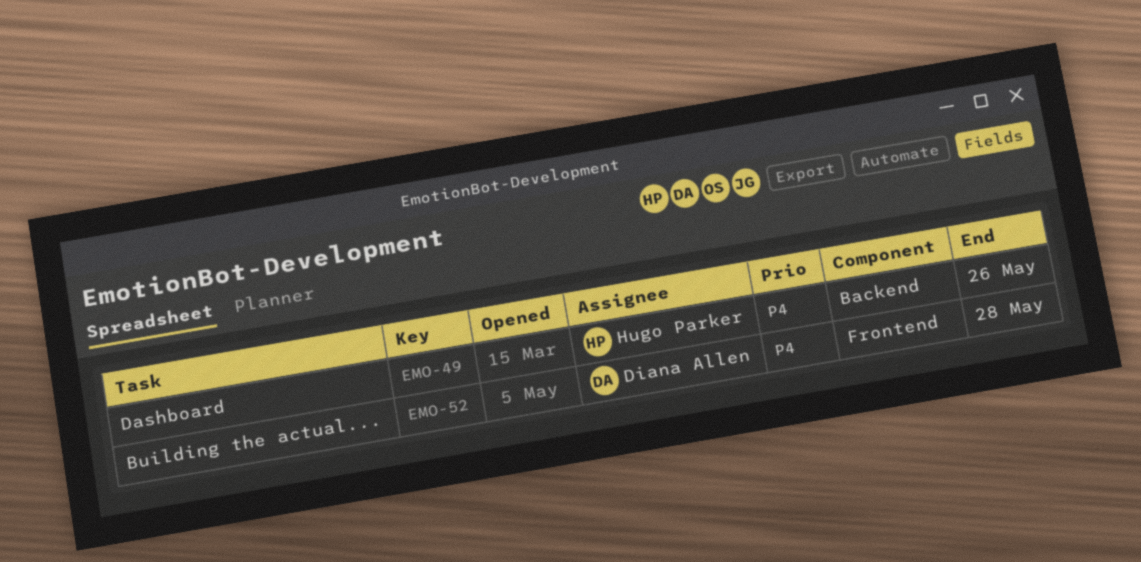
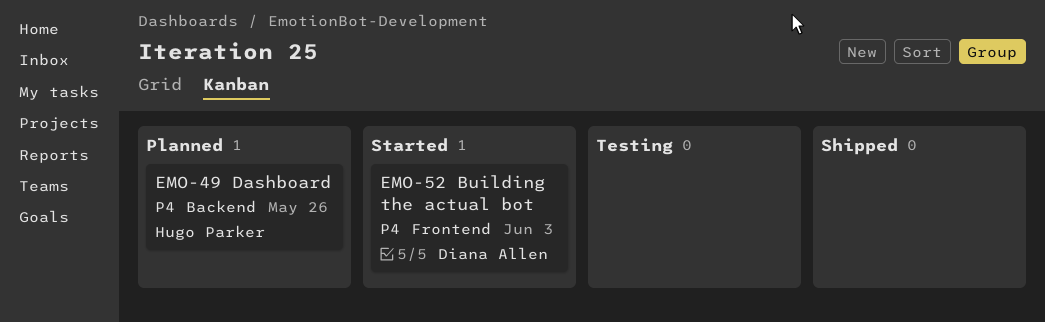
EMO-52, due: May 28 -> Jun 3

